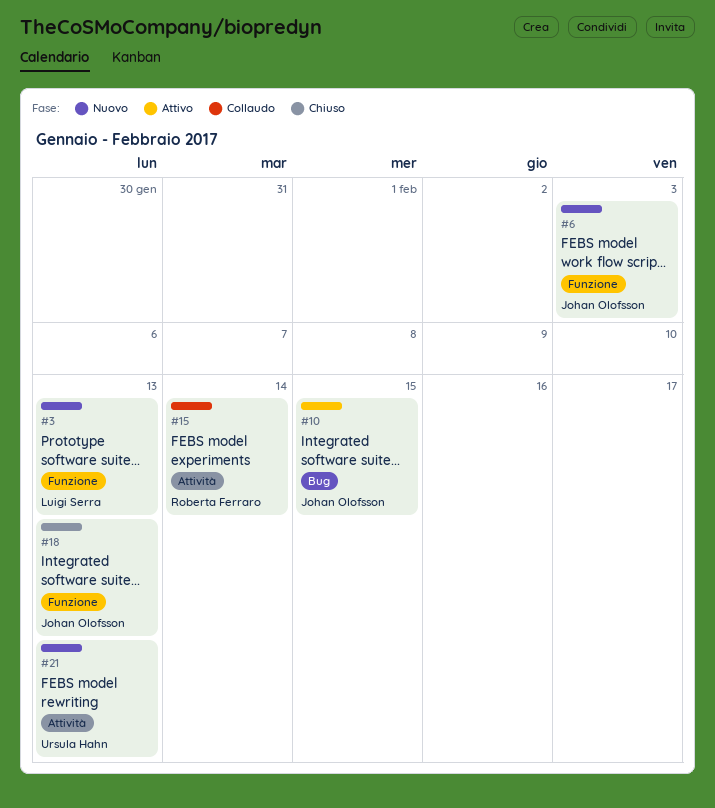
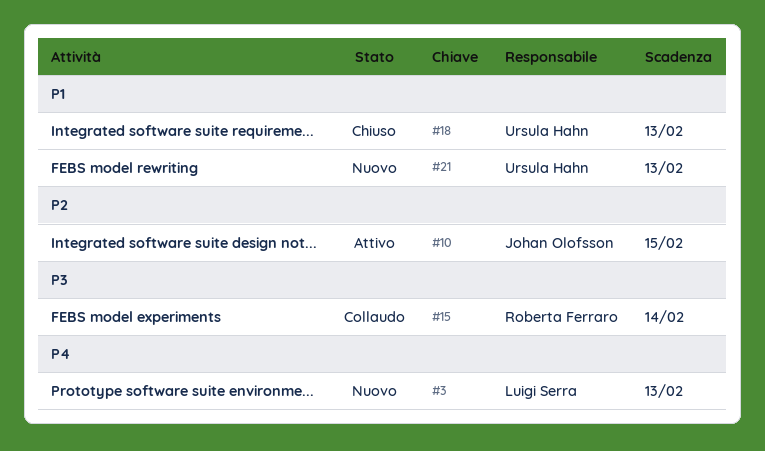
#6: present -> none
#18, owner: Johan Olofsson -> Ursula Hahn

